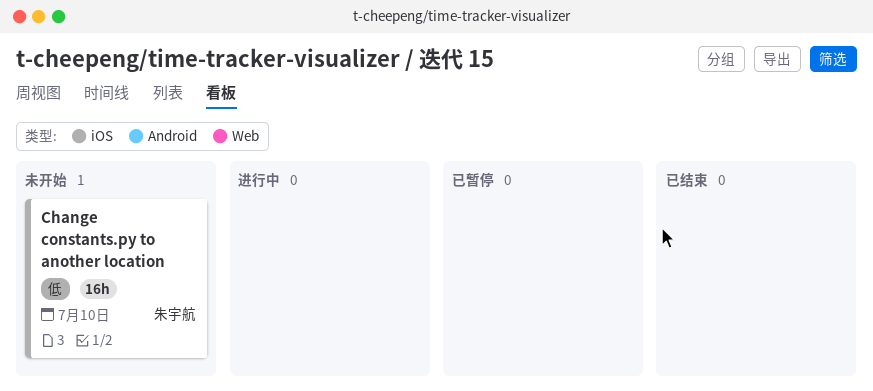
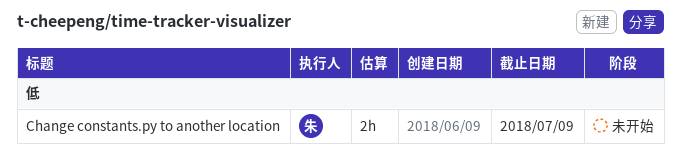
Change constants.py to another location, estimate: 16h -> 2h
Change constants.py to another location, due: Jul 10 -> Jul 9

